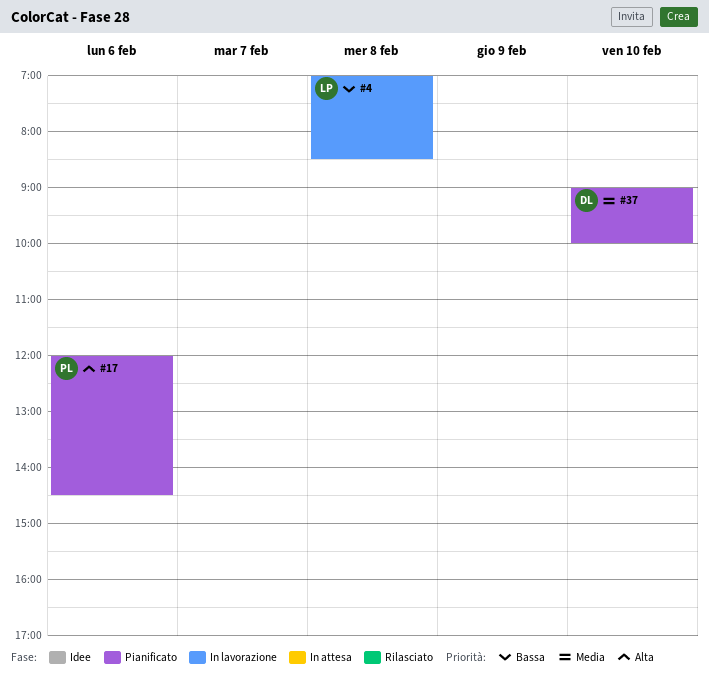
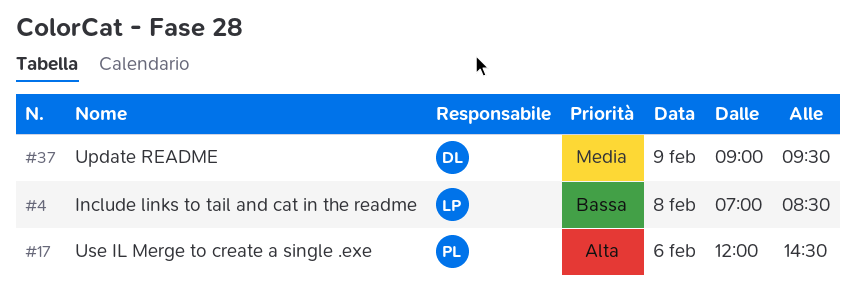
#37, day: Feb 10 -> Feb 9
#37, ends: 10:00 -> 09:30

